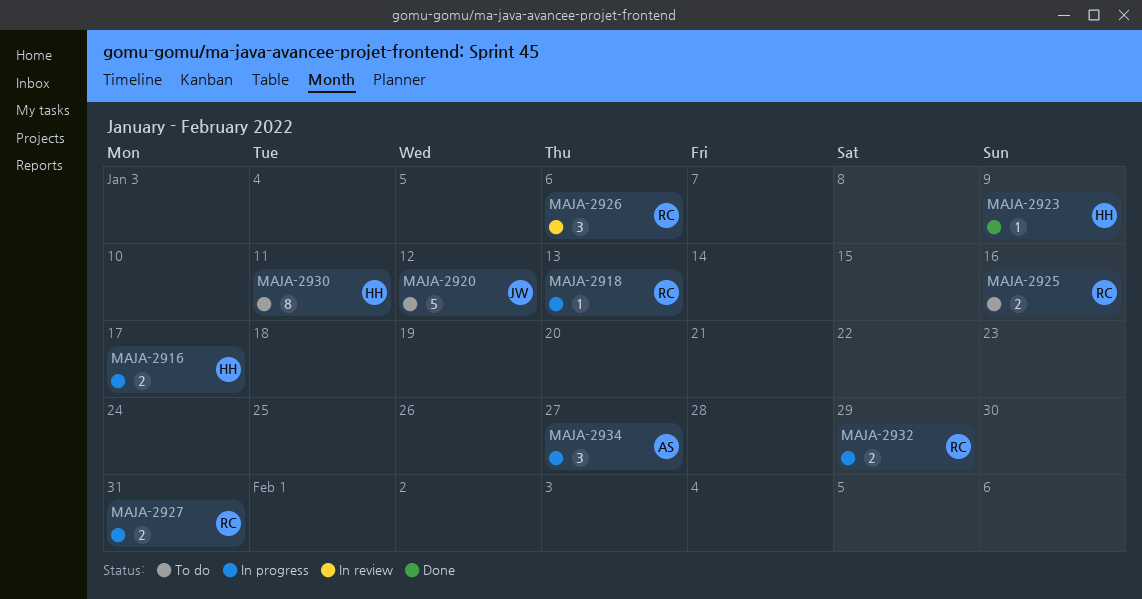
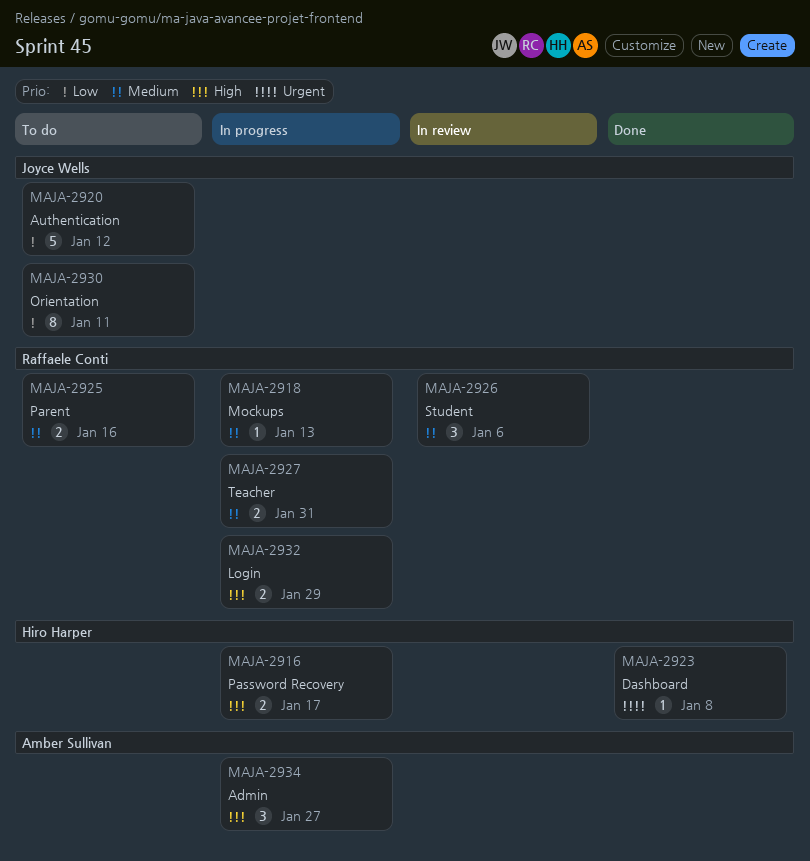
MAJA-2923, due: Jan 9 -> Jan 8
MAJA-2930, owner: Hiro Harper -> Joyce Wells

